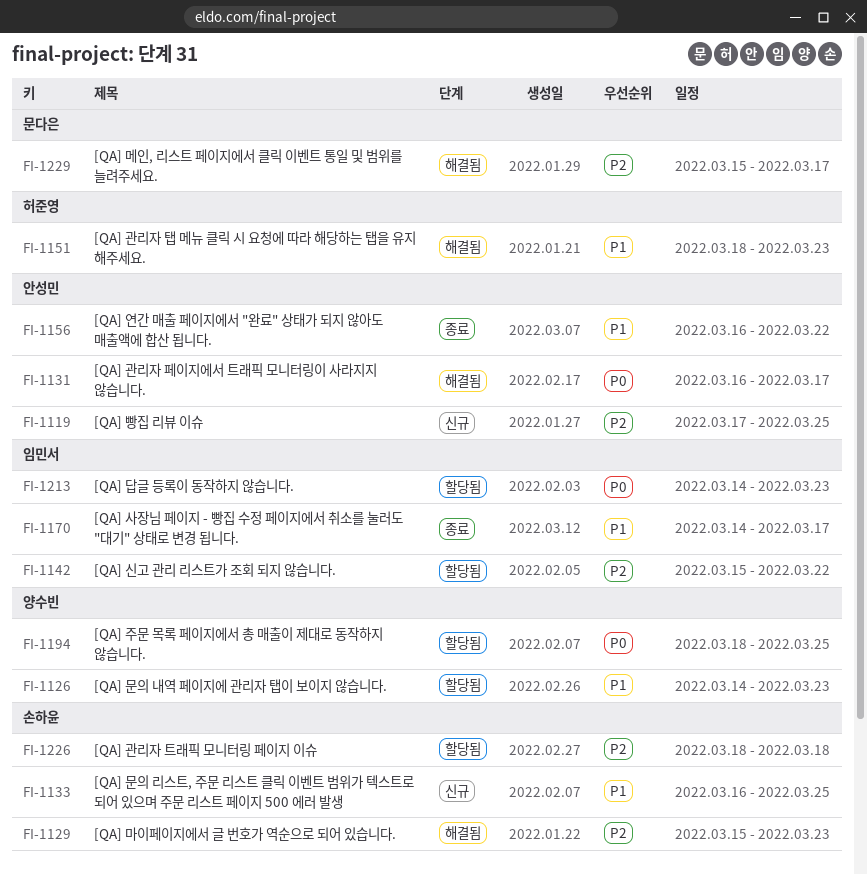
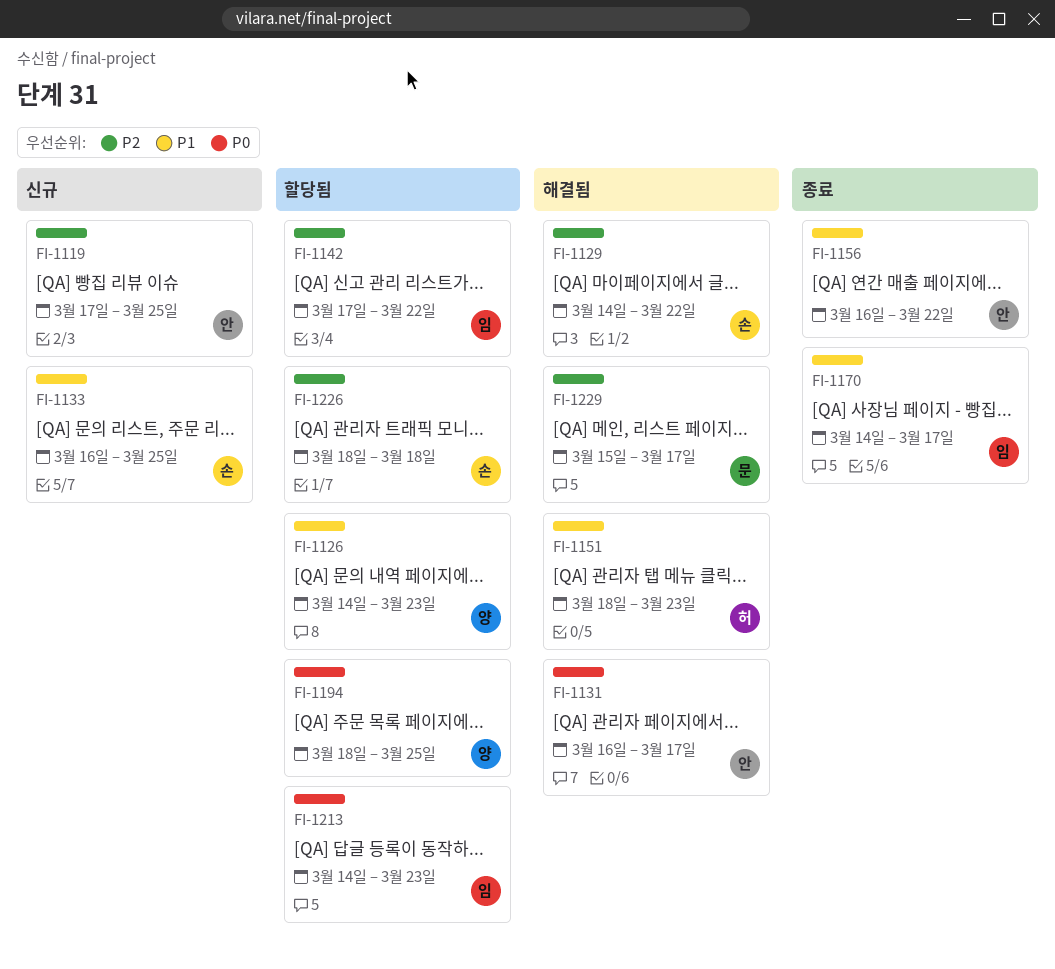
FI-1129, start: Mar 15 -> Mar 14
FI-1129, due: Mar 23 -> Mar 22
FI-1142, start: Mar 15 -> Mar 17

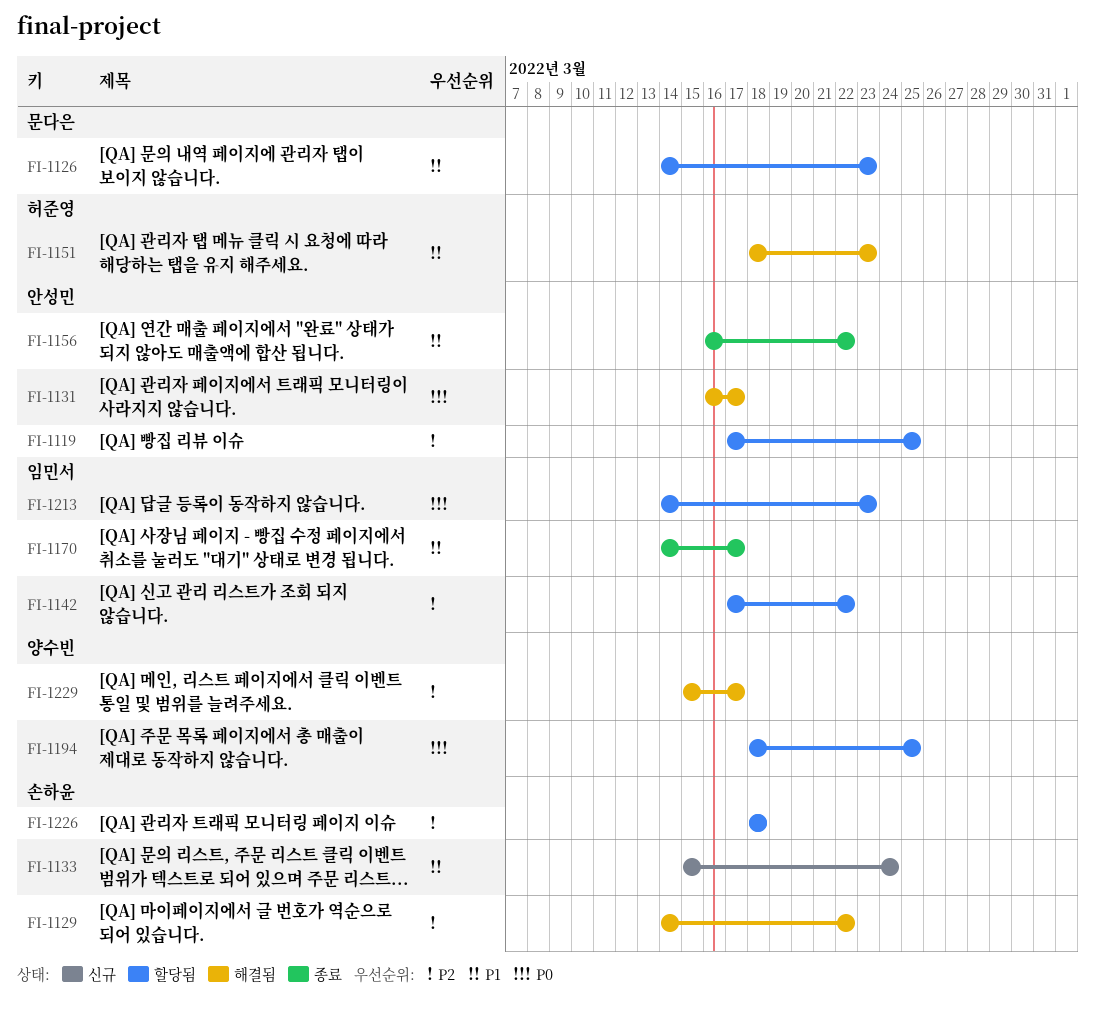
FI-1119, status: 신규 -> 할당됨
FI-1126, owner: 양수빈 -> 문다은
FI-1133, start: Mar 16 -> Mar 15
FI-1133, due: Mar 25 -> Mar 24
FI-1229, owner: 문다은 -> 양수빈

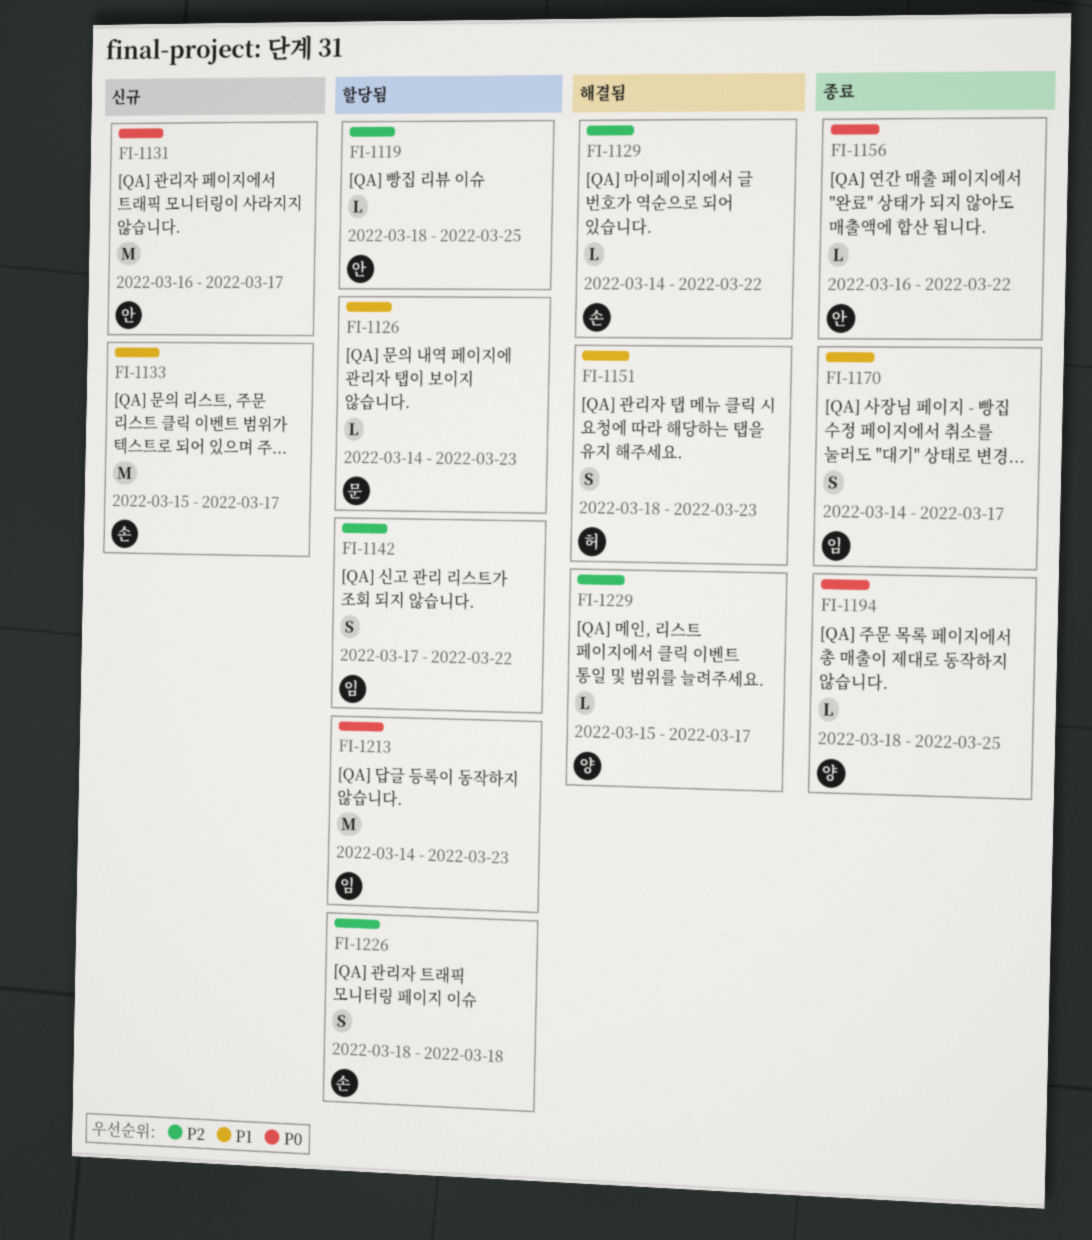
FI-1119, start: Mar 17 -> Mar 18
FI-1131, status: 해결됨 -> 신규
FI-1133, due: Mar 24 -> Mar 17
FI-1156, priority: P1 -> P0
FI-1194, status: 할당됨 -> 종료

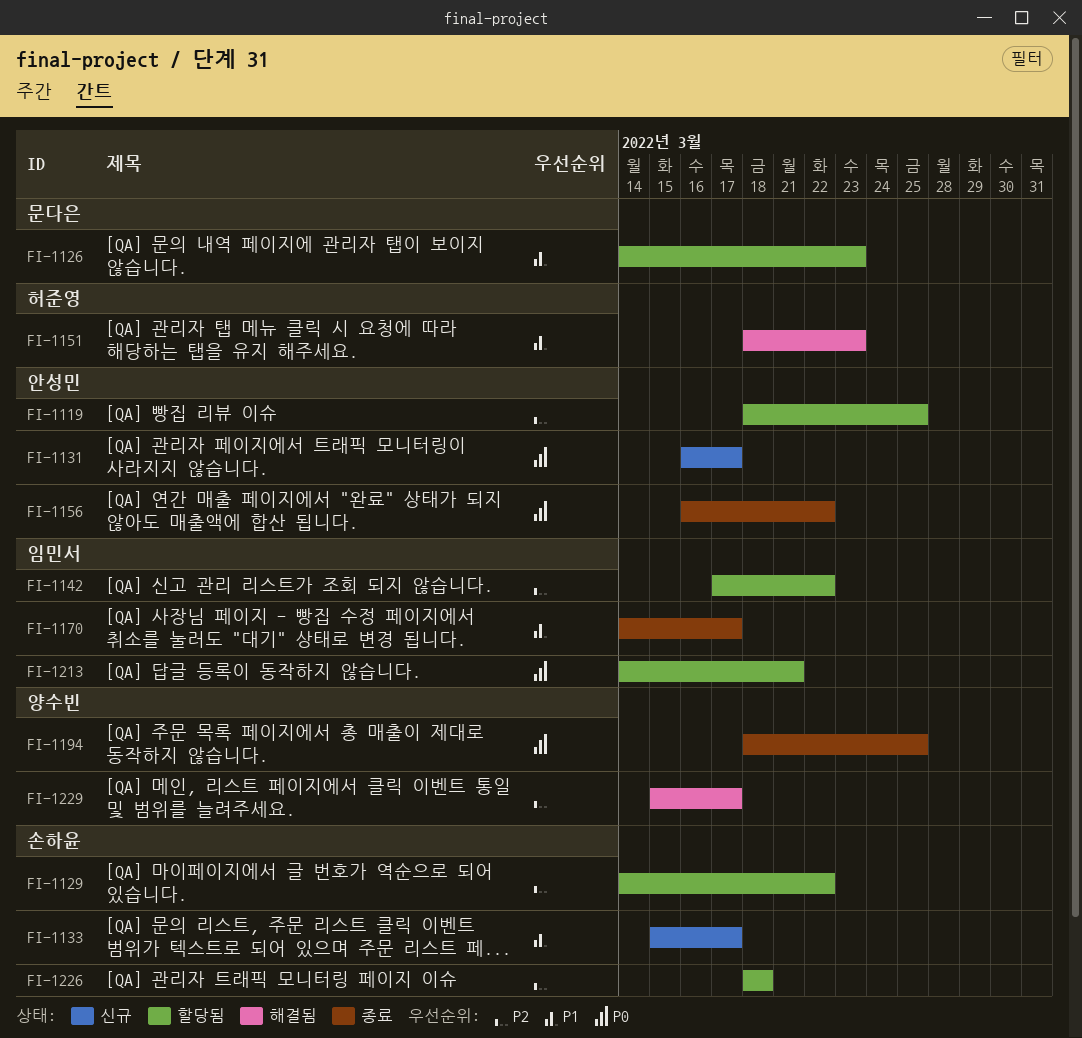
FI-1129, status: 해결됨 -> 할당됨
FI-1213, due: Mar 23 -> Mar 21

